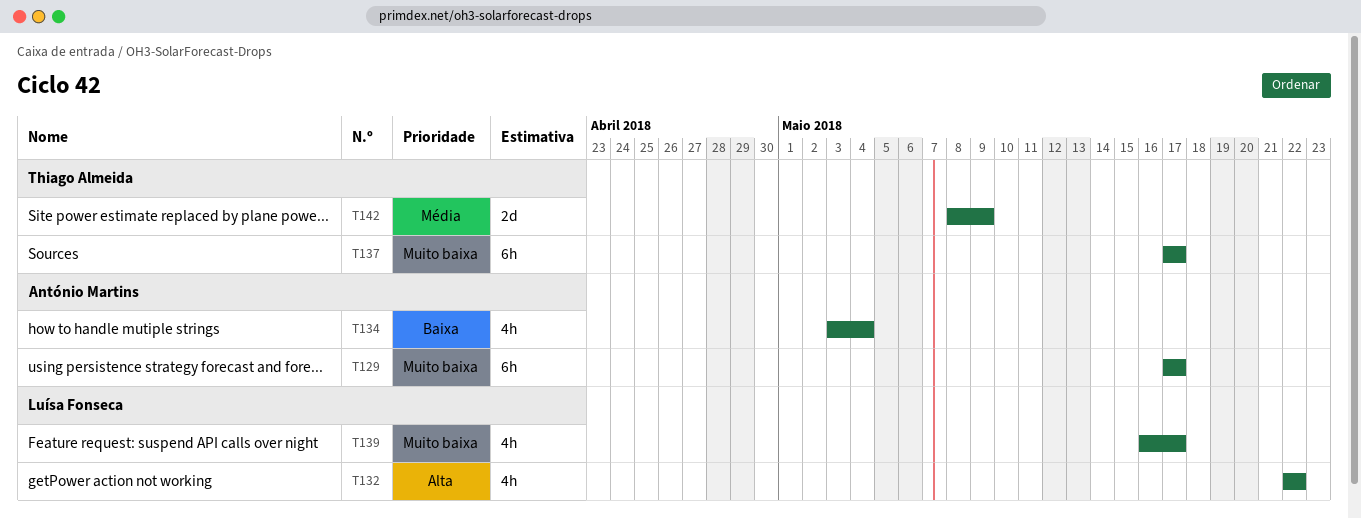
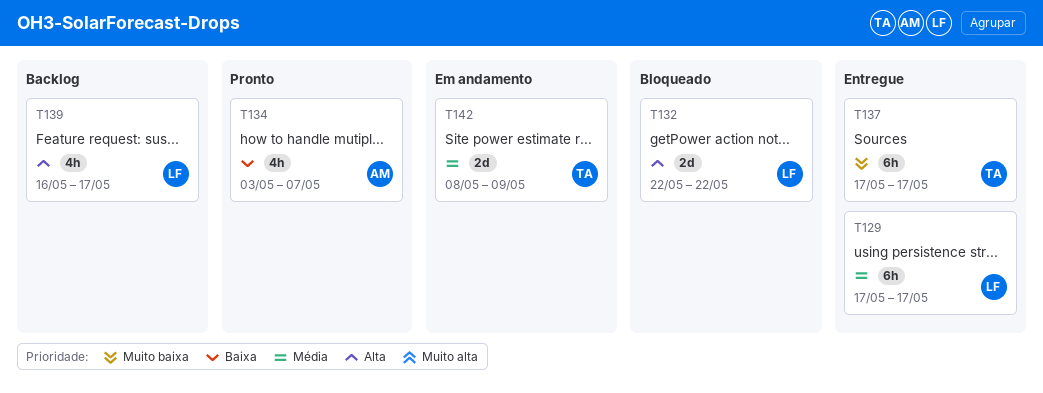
T129, owner: António Martins -> Luísa Fonseca
T129, priority: Muito baixa -> Média
T132, estimate: 4h -> 2d
T134, due: May 4 -> May 7
T139, priority: Muito baixa -> Alta

